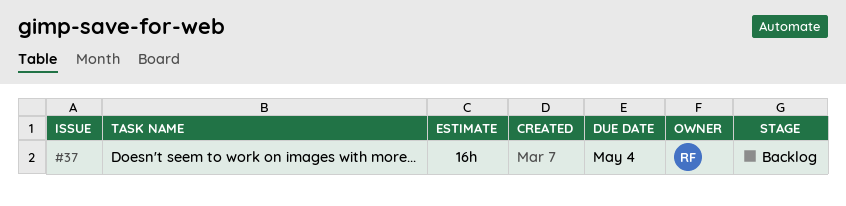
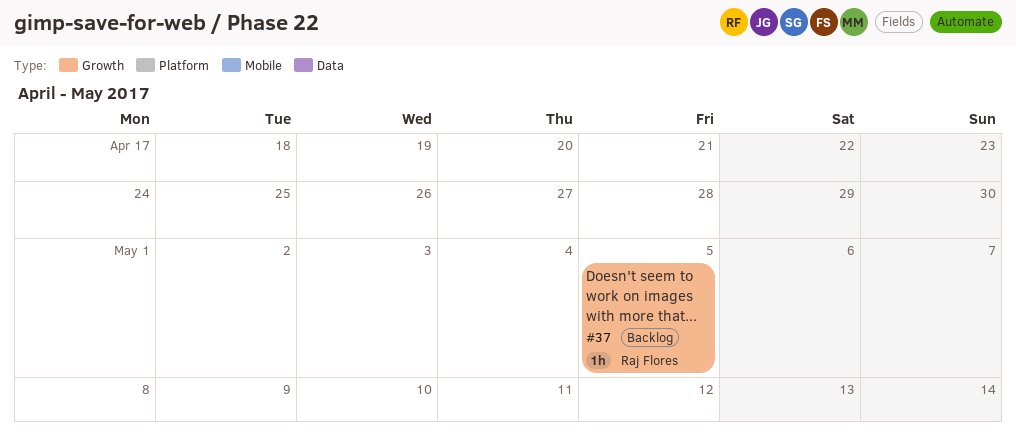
#37, estimate: 16h -> 1h
#37, due: May 4 -> May 5

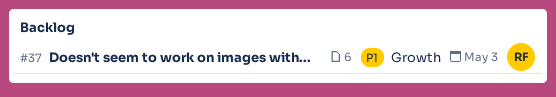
#37, due: May 5 -> May 3

